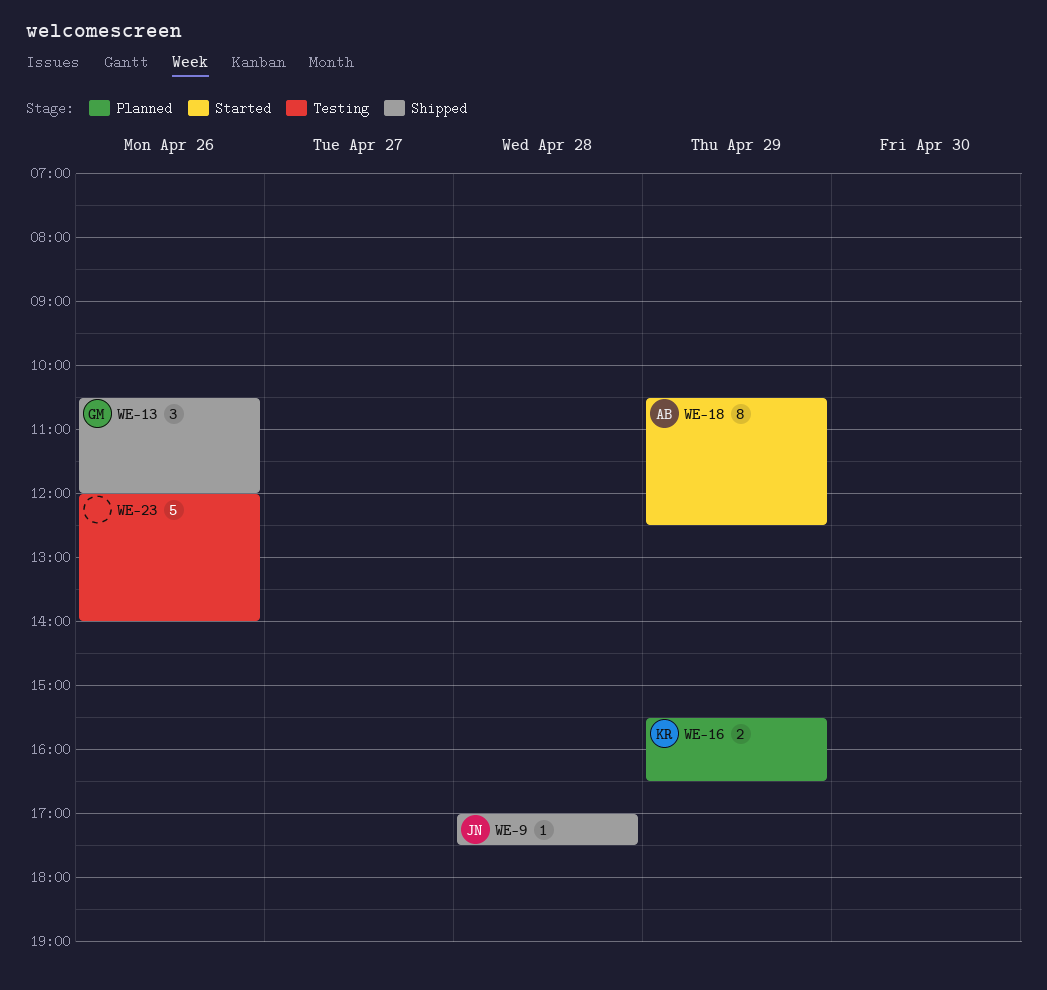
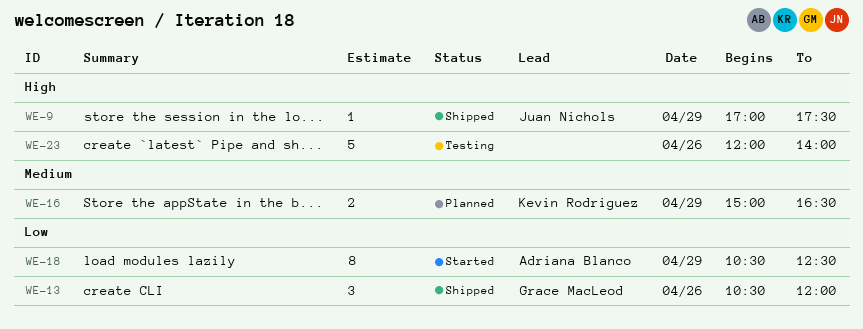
WE-9, day: Apr 28 -> Apr 29
WE-16, begins: 15:30 -> 15:00

